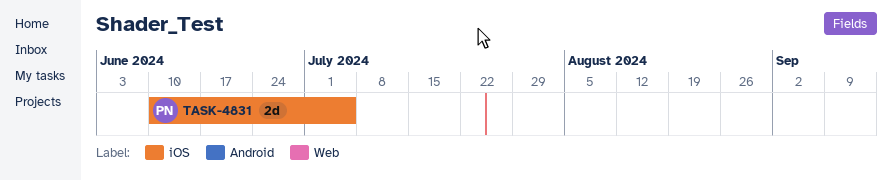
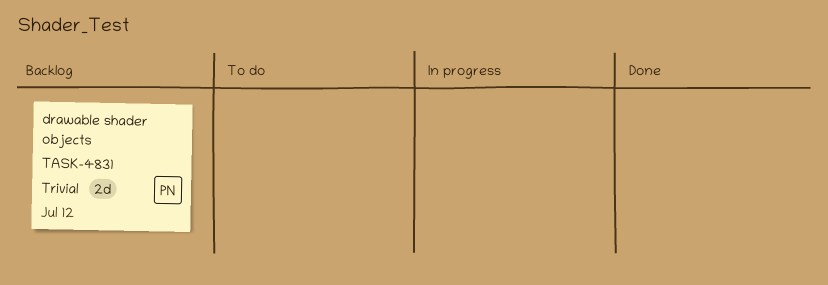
TASK-4831, due: Jul 5 -> Jul 12

